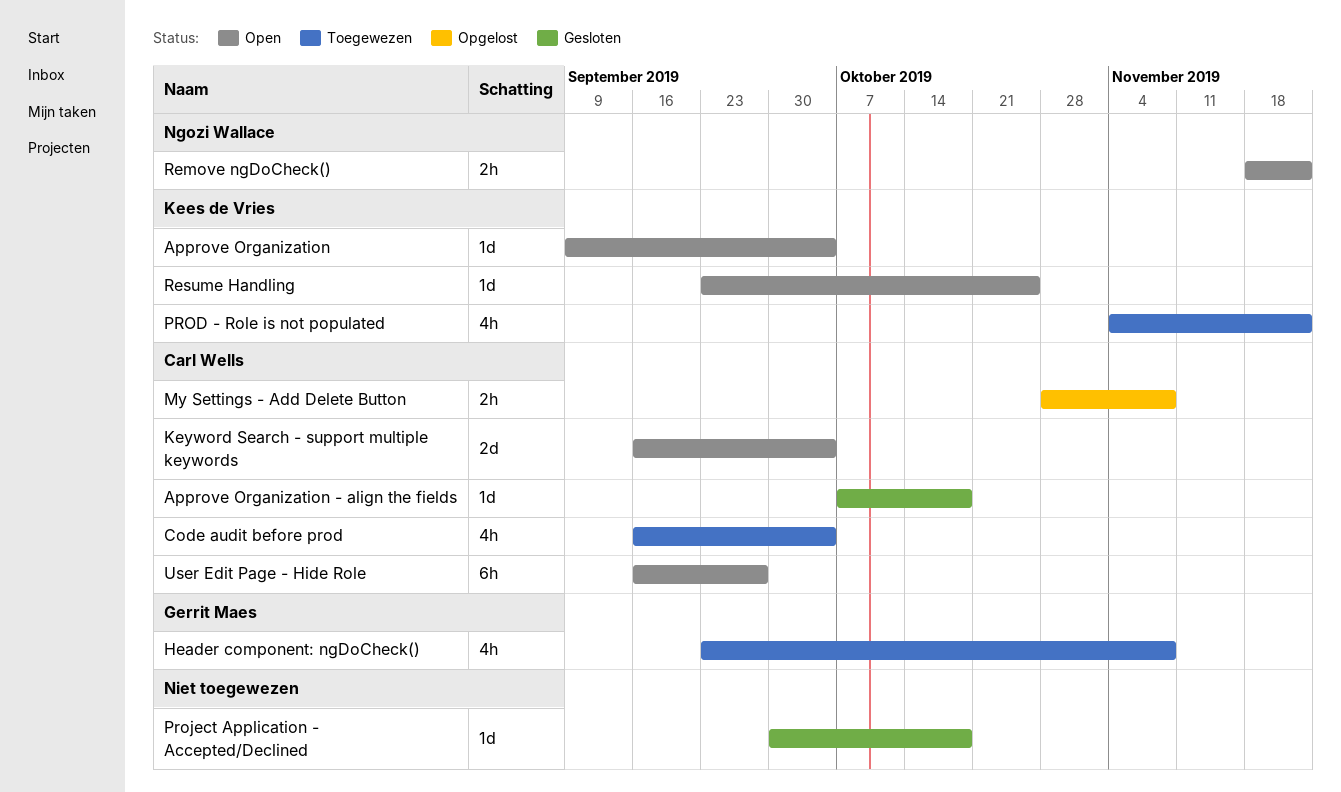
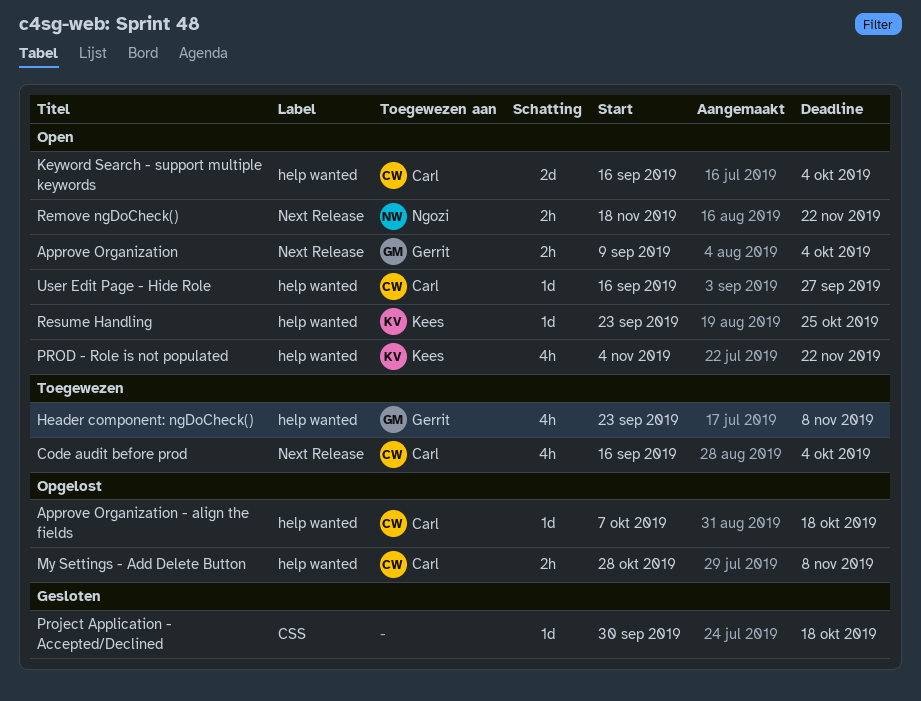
Approve Organization, owner: Kees de Vries -> Gerrit Maes
Approve Organization, estimate: 1d -> 2h
Approve Organization - align the fields, status: Gesloten -> Opgelost
PROD - Role is not populated, status: Toegewezen -> Open
User Edit Page - Hide Role, estimate: 6h -> 1d

